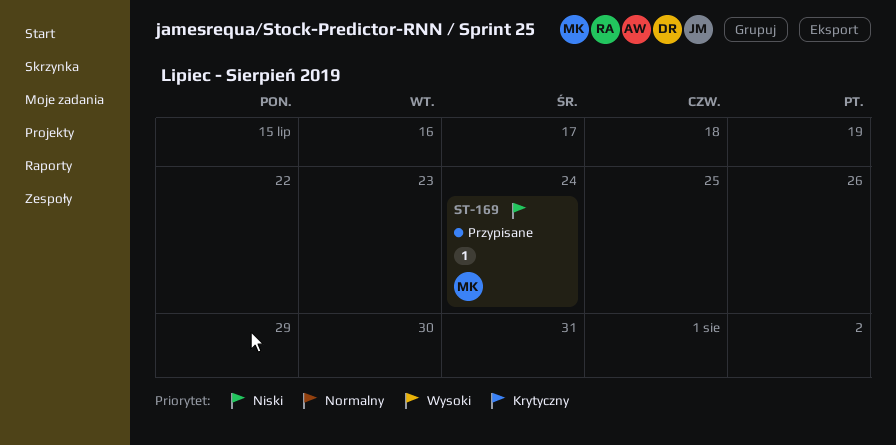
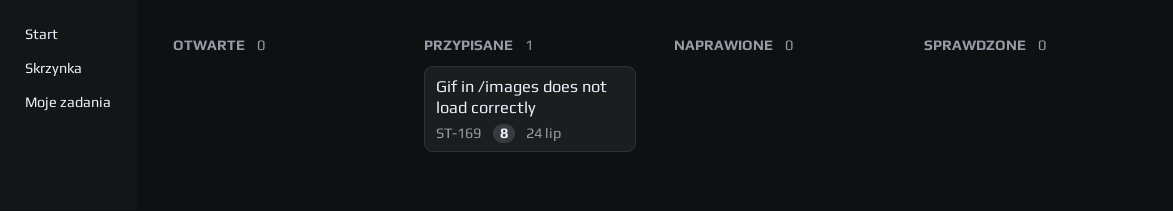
ST-169, estimate: 1 -> 8

